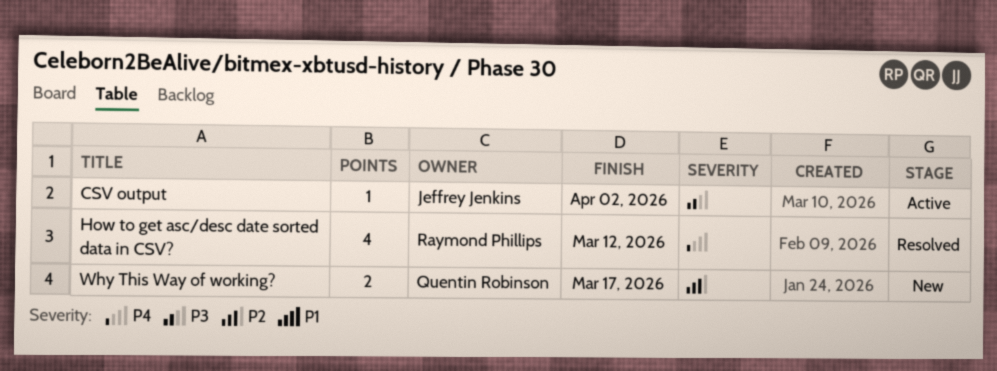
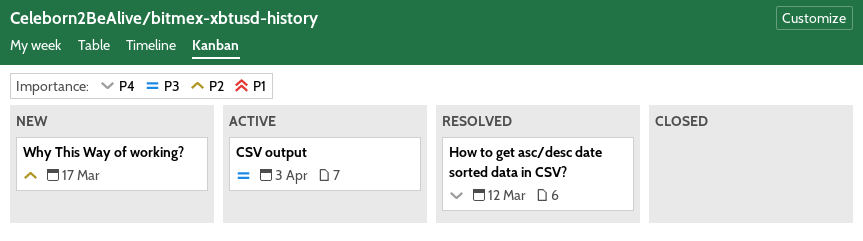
CSV output, due: Apr 2 -> Apr 3

